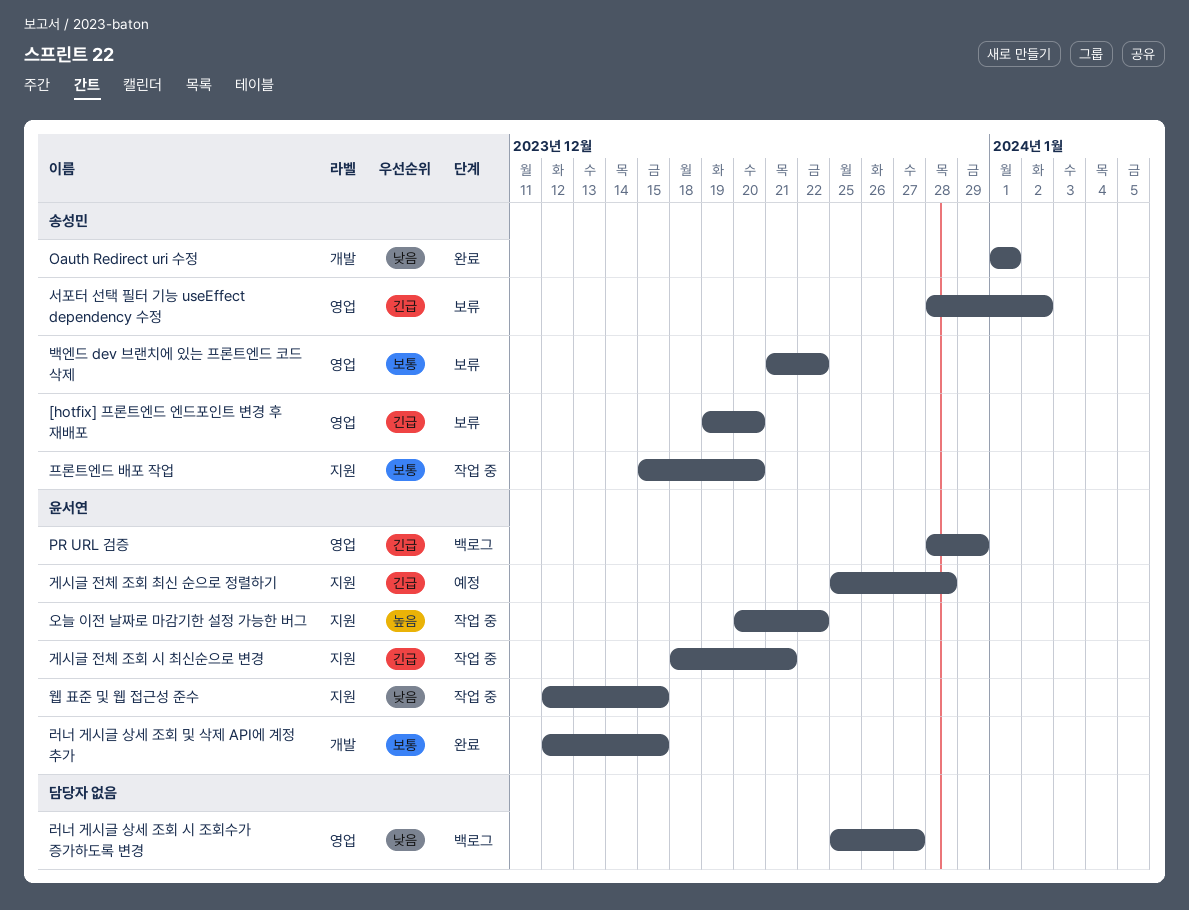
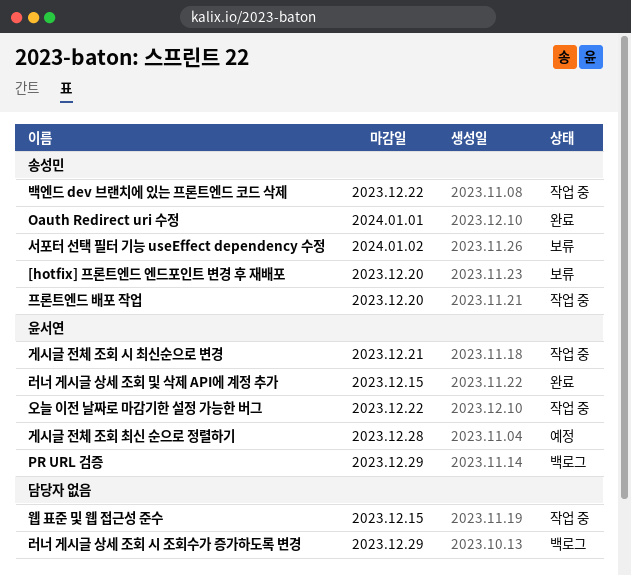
러너 게시글 상세 조회 시 조회수가 증가하도록 변경, due: Dec 27 -> Dec 29
백엔드 dev 브랜치에 있는 프론트엔드 코드 삭제, status: 보류 -> 작업 중
웹 표준 및 웹 접근성 준수, owner: 윤서연 -> none

